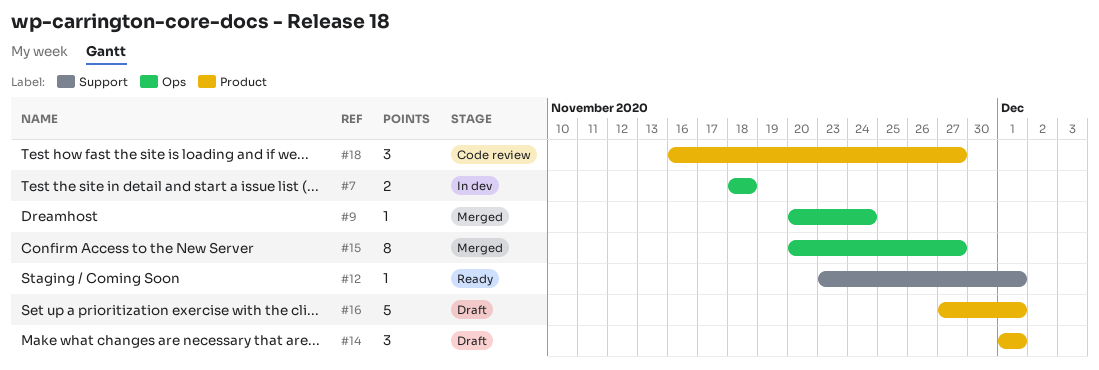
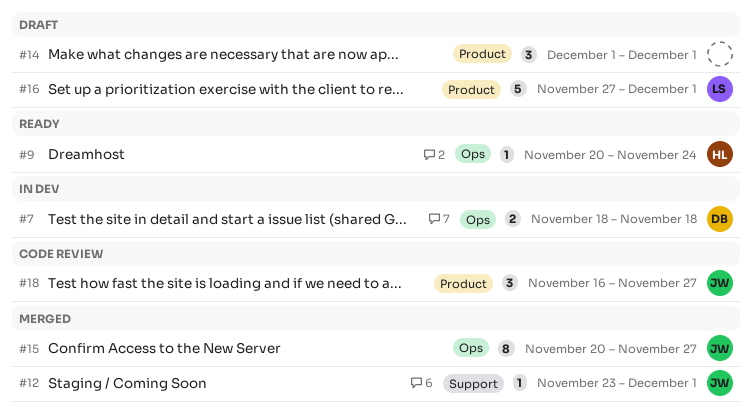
#9, status: Merged -> Ready
#12, status: Ready -> Merged

